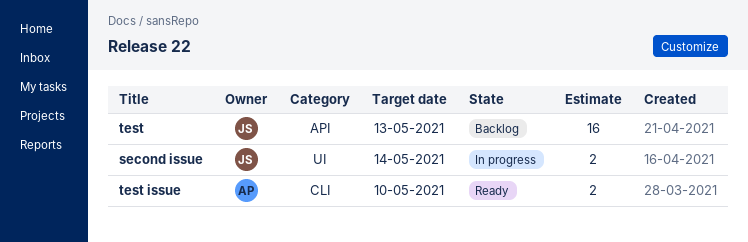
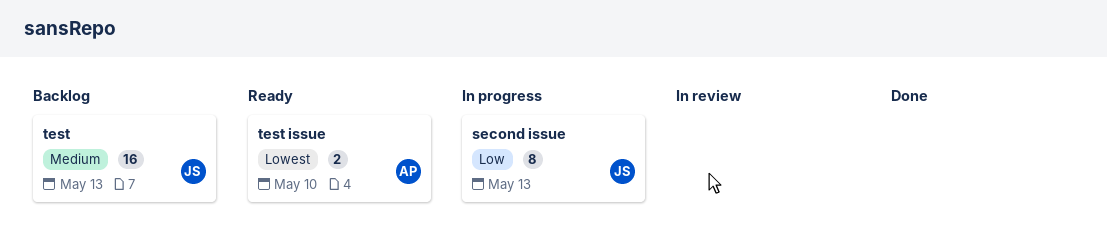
second issue, estimate: 2 -> 8
second issue, due: May 14 -> May 13

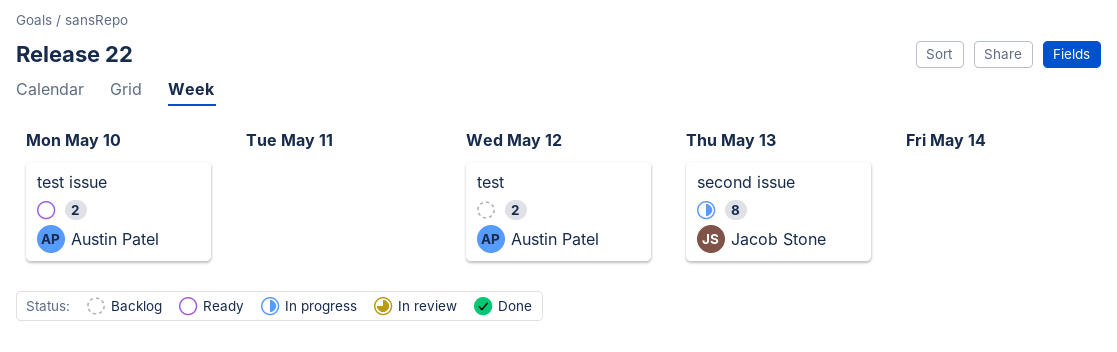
test, owner: Jacob Stone -> Austin Patel
test, estimate: 16 -> 2
test, due: May 13 -> May 12

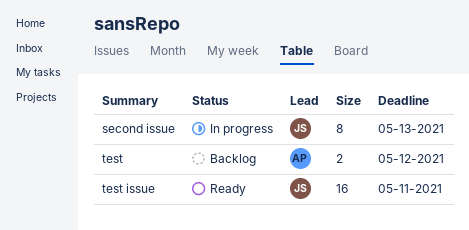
test issue, owner: Austin Patel -> Jacob Stone
test issue, estimate: 2 -> 16
test issue, due: May 10 -> May 11

